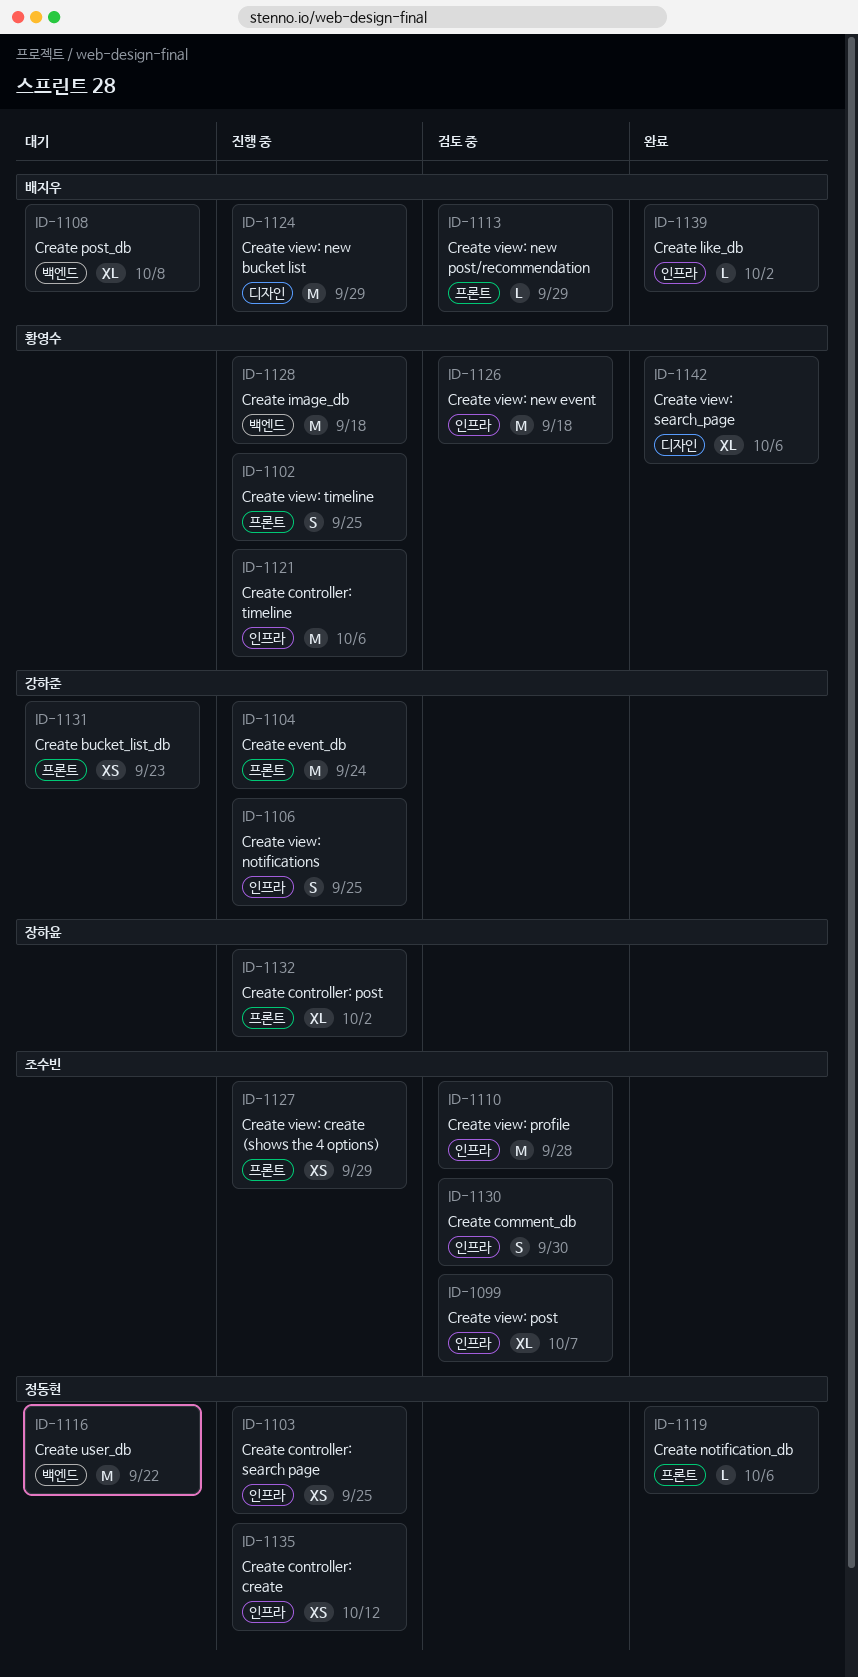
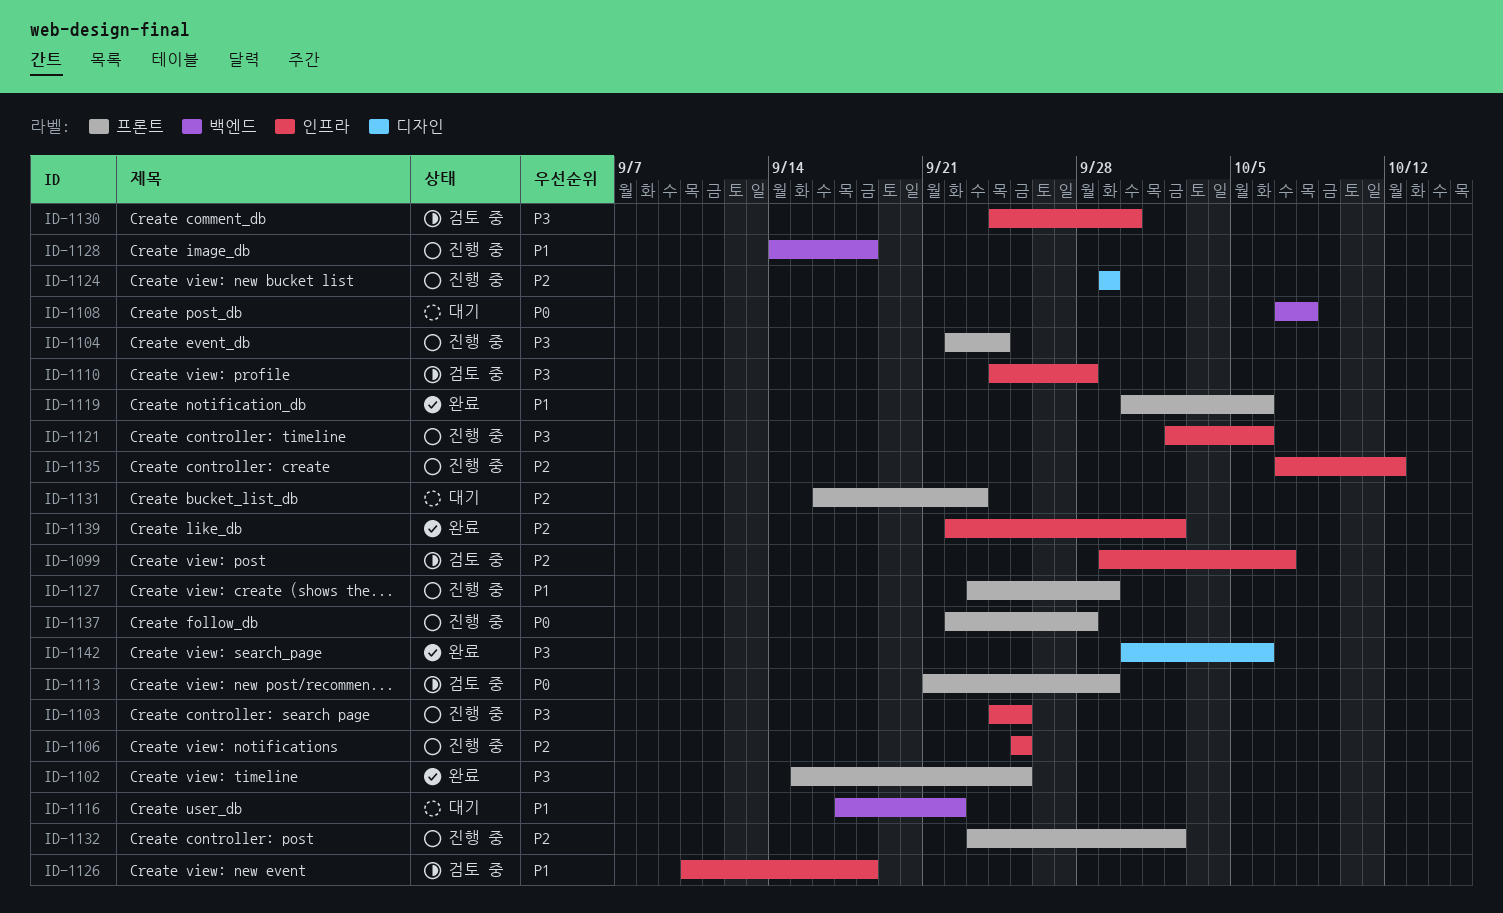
ID-1102, status: 진행 중 -> 완료
ID-1137: none -> present

